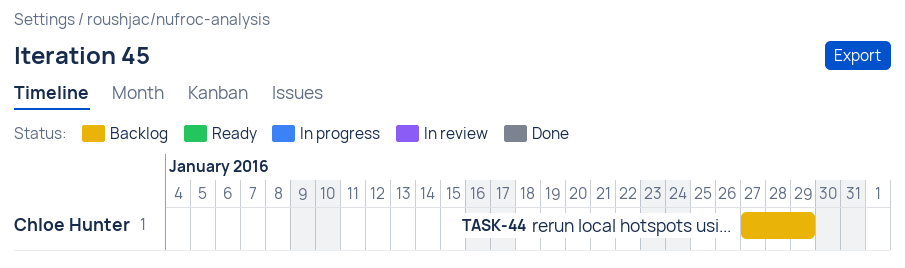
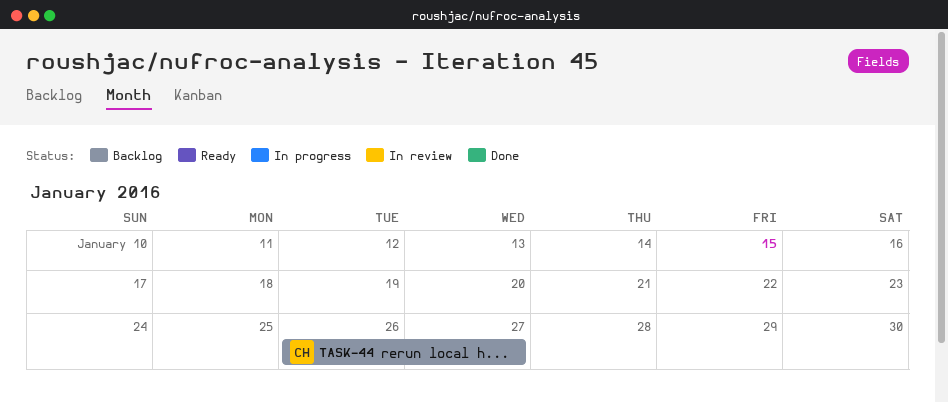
TASK-44, start: Jan 27 -> Jan 26
TASK-44, due: Jan 29 -> Jan 27

